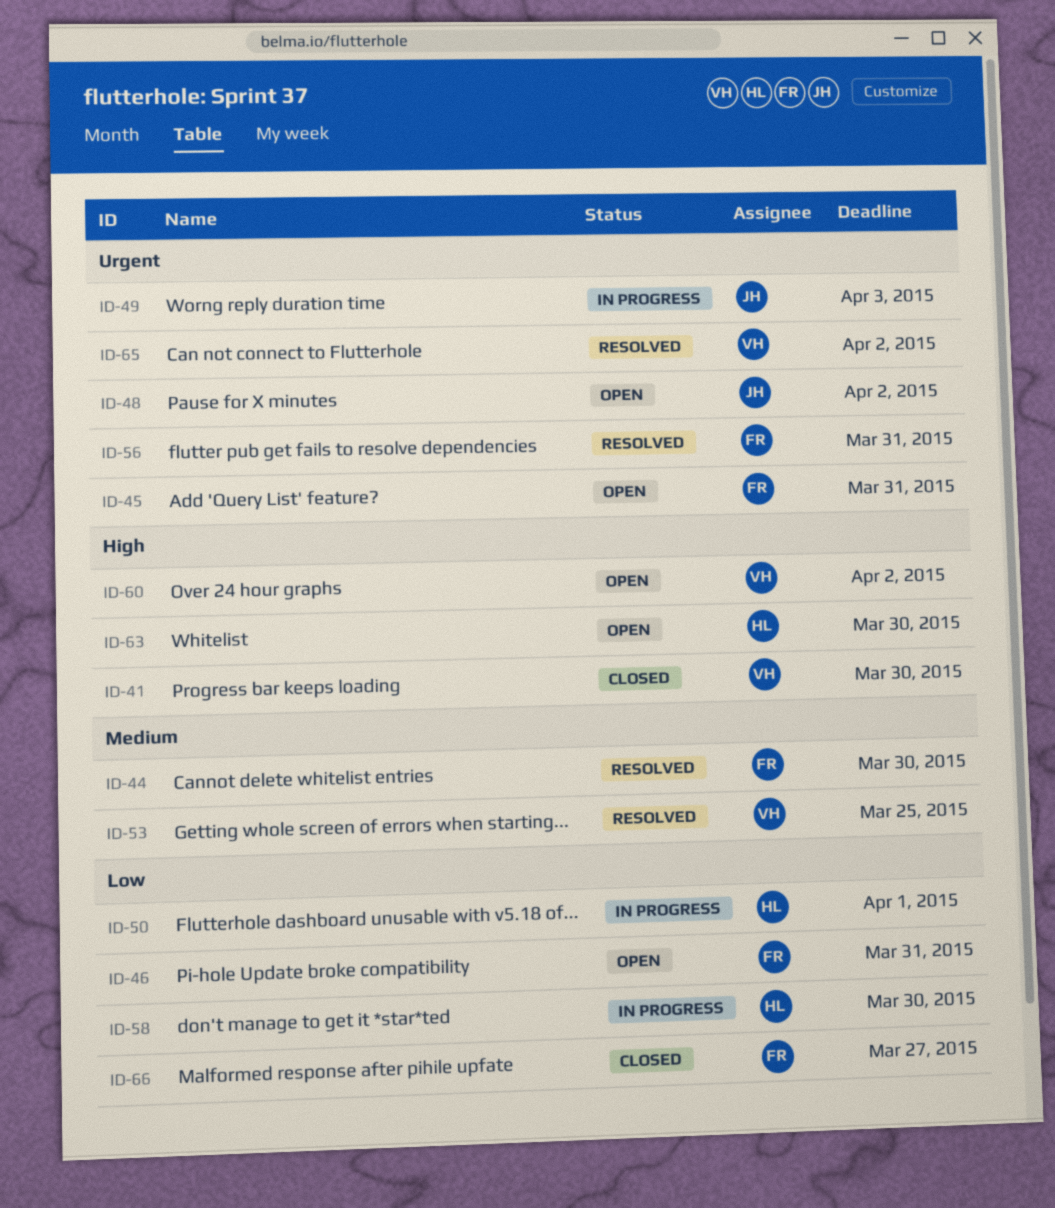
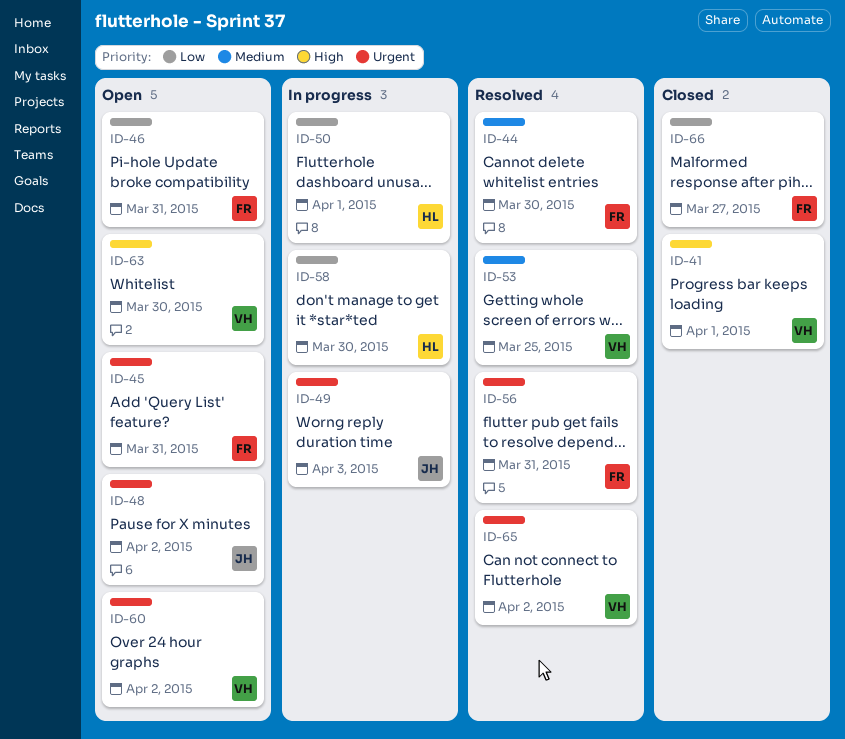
ID-41, due: Mar 30 -> Apr 1
ID-60, priority: High -> Urgent
ID-63, owner: HL -> VH

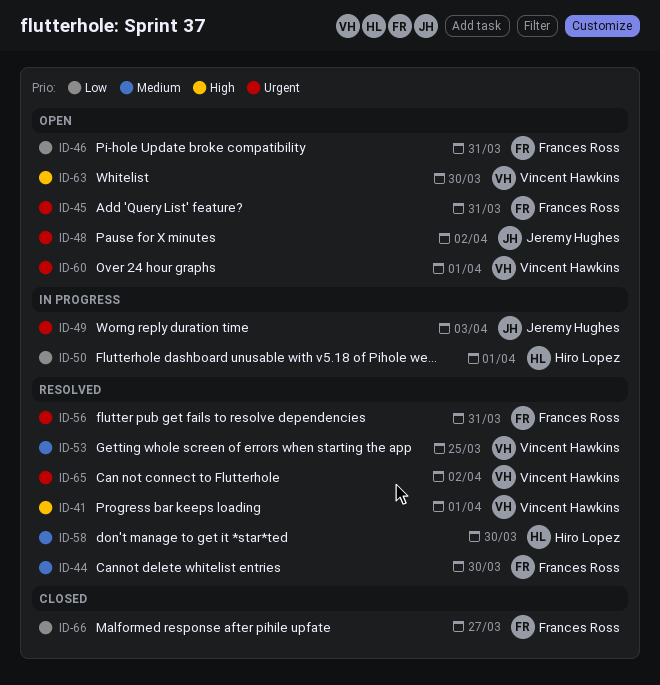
ID-41, status: Closed -> Resolved
ID-58, status: In progress -> Resolved
ID-58, priority: Low -> Medium
ID-60, due: Apr 2 -> Apr 1

